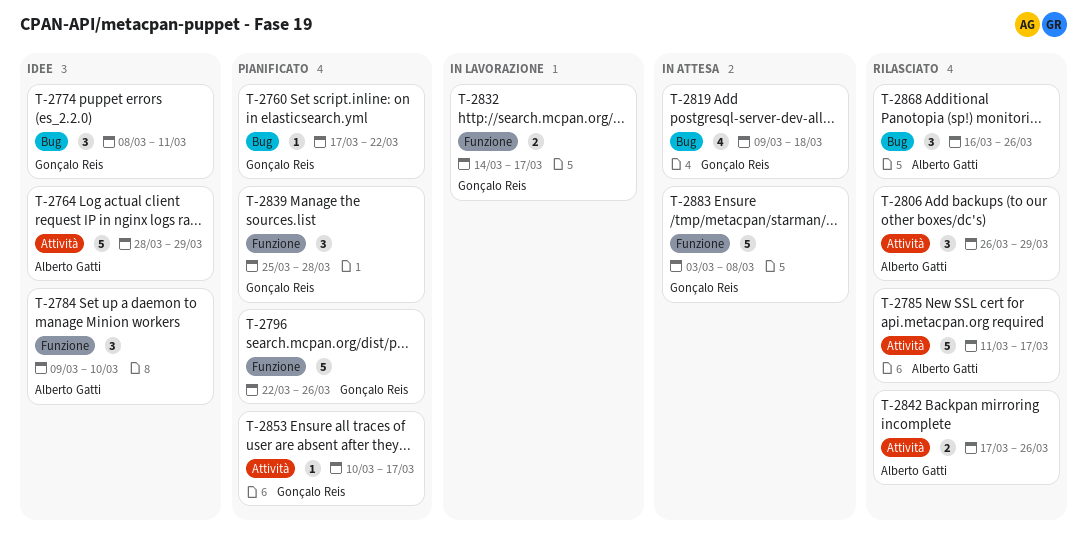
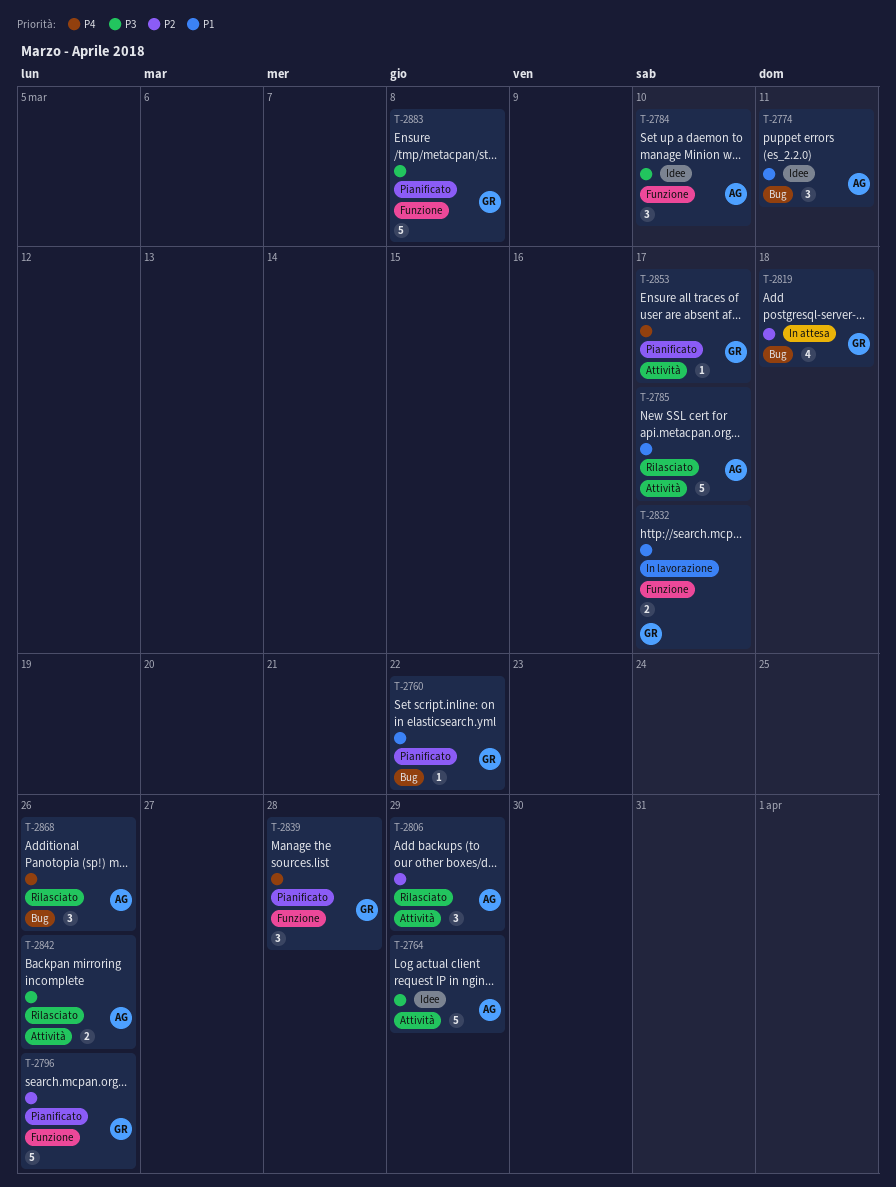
T-2774, owner: Gonçalo Reis -> Alberto Gatti
T-2883, status: In attesa -> Pianificato

